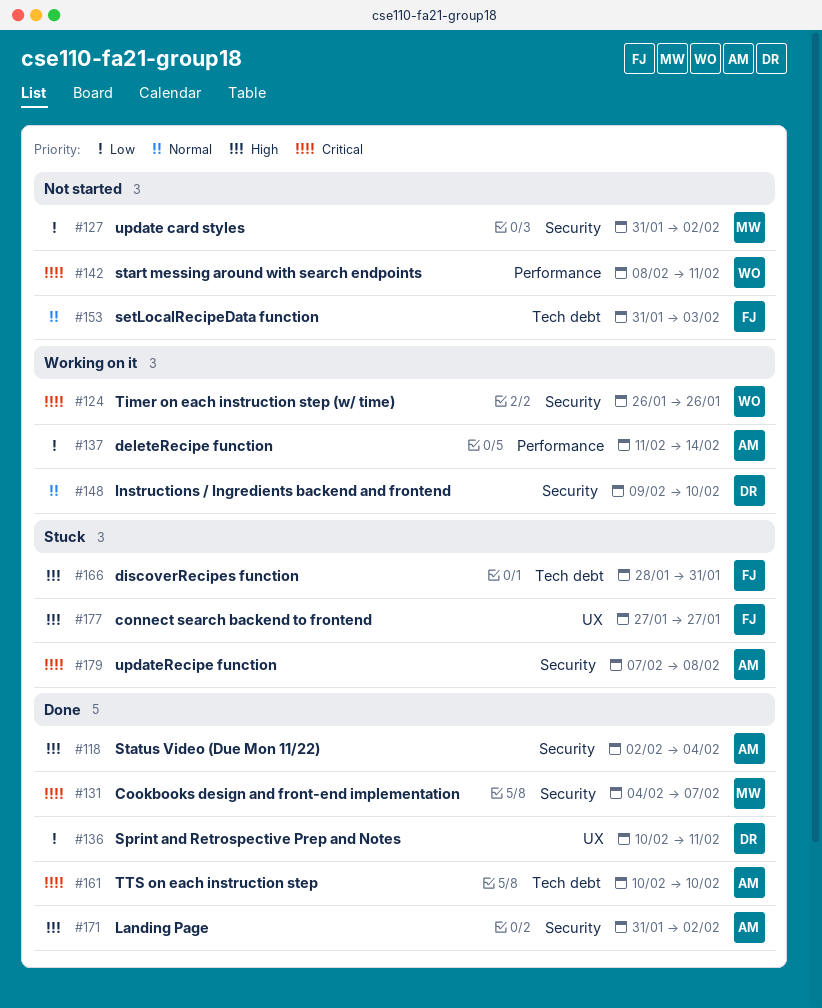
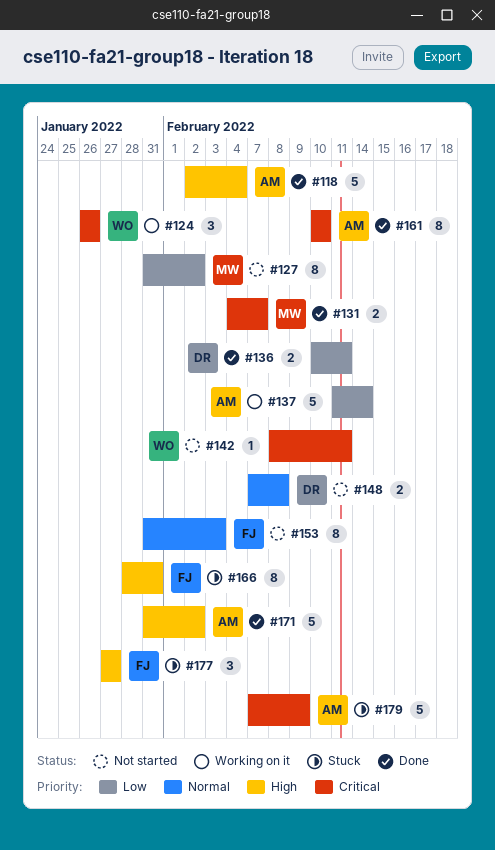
#148, status: Working on it -> Not started
#148, start: Feb 9 -> Feb 7
#148, due: Feb 10 -> Feb 8
#179, due: Feb 8 -> Feb 9

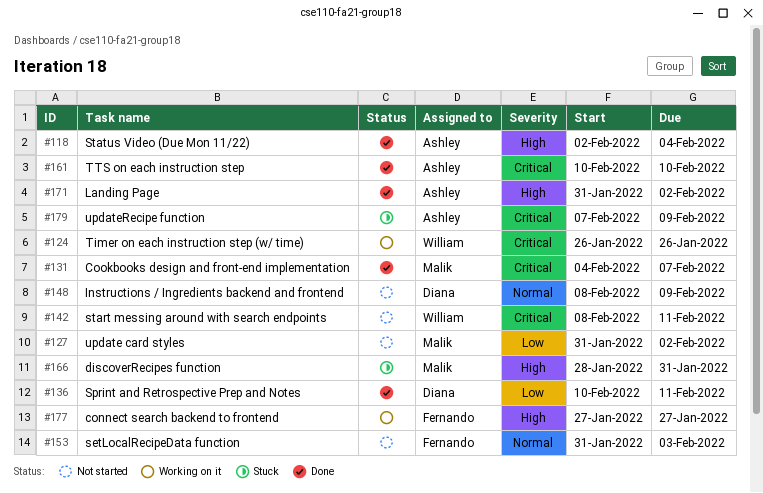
#137: present -> none
#148, start: Feb 7 -> Feb 8
#148, due: Feb 8 -> Feb 9
#166, owner: Fernando -> Malik
#177, status: Stuck -> Working on it

